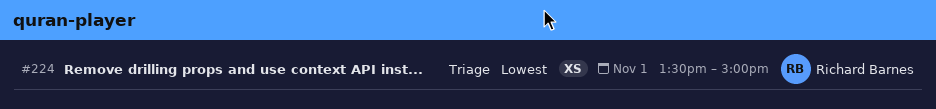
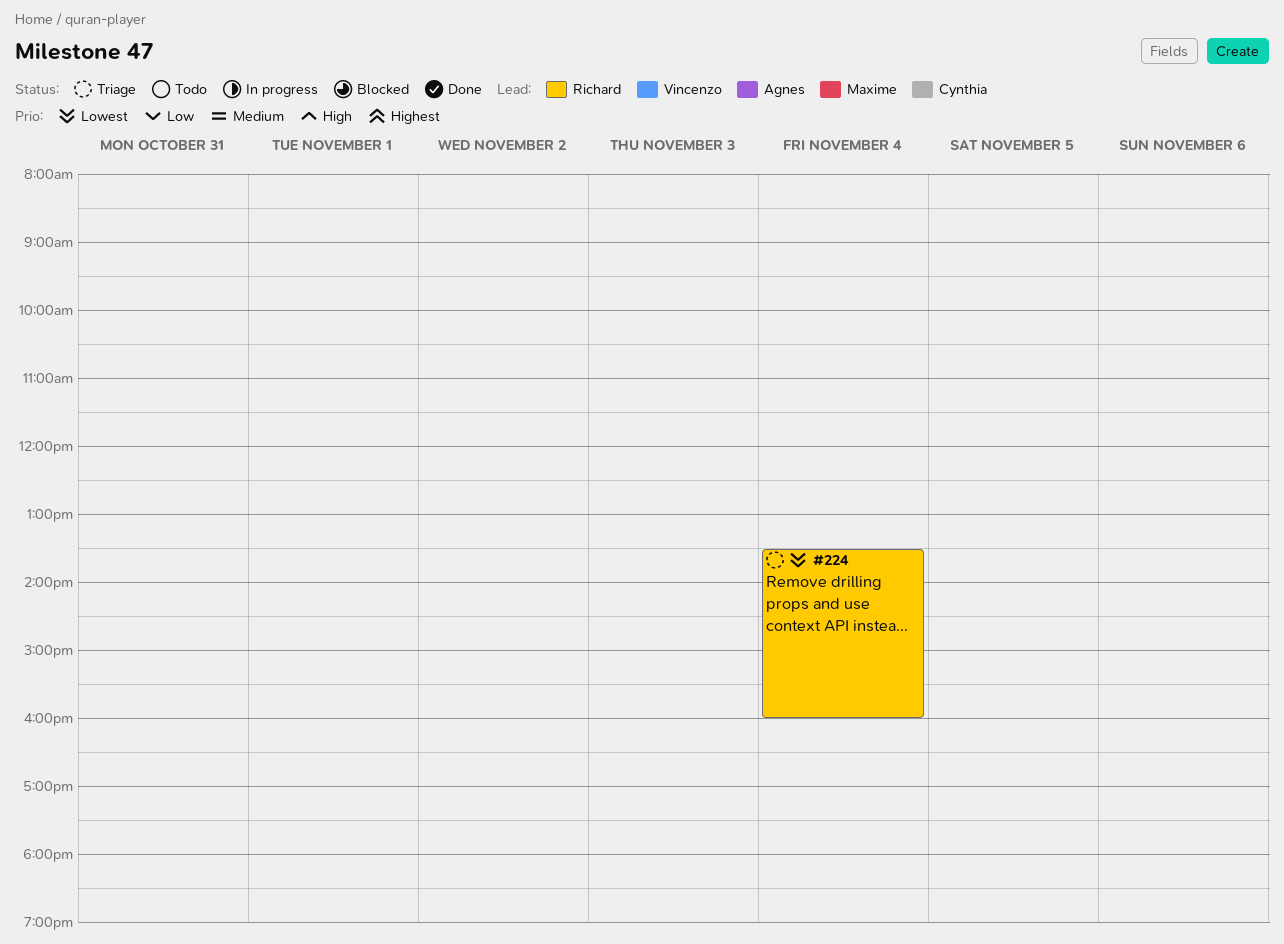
#224, day: Nov 1 -> Nov 4
#224, ends: 15:00 -> 16:00

